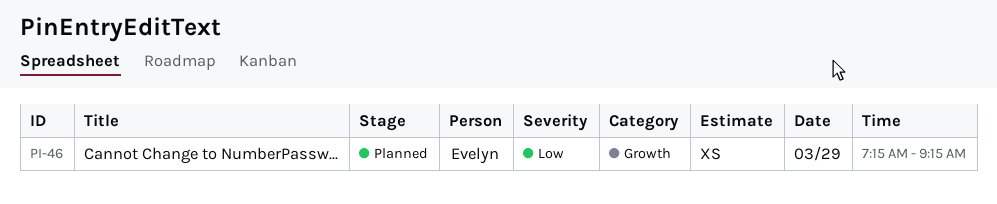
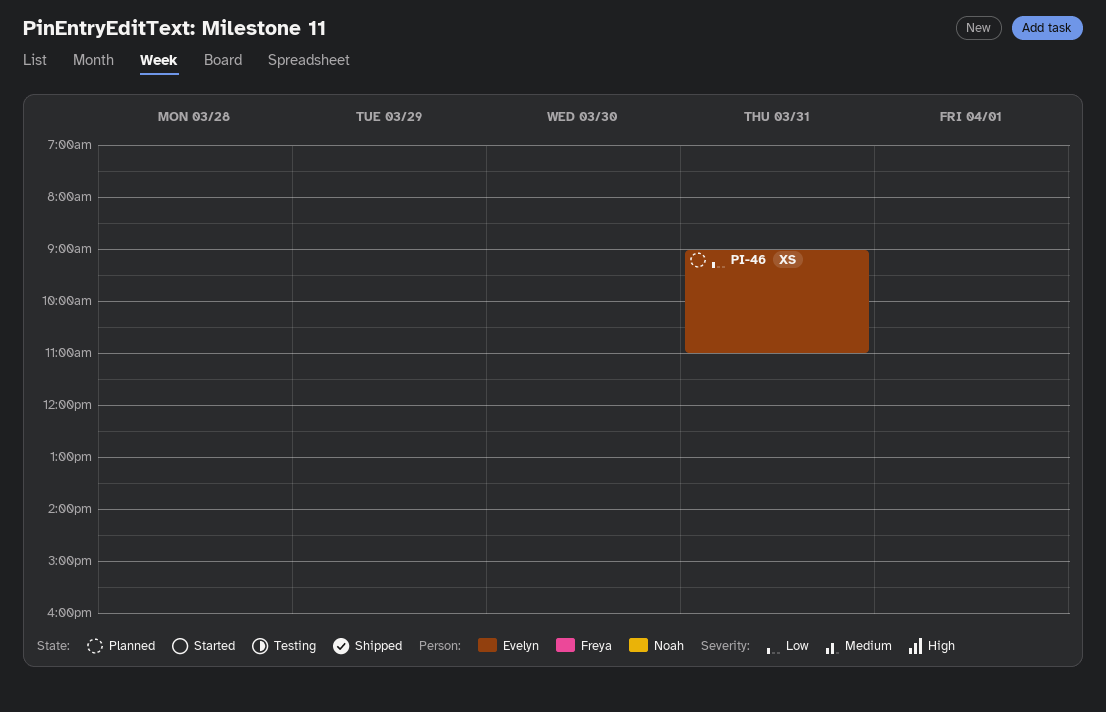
PI-46, day: Mar 29 -> Mar 31
PI-46, begins: 07:15 -> 09:00
PI-46, ends: 09:15 -> 11:00

